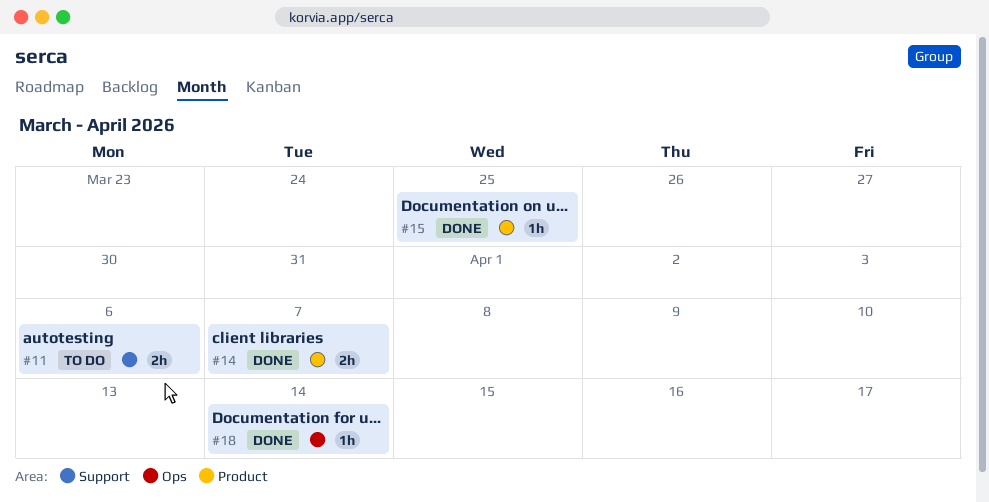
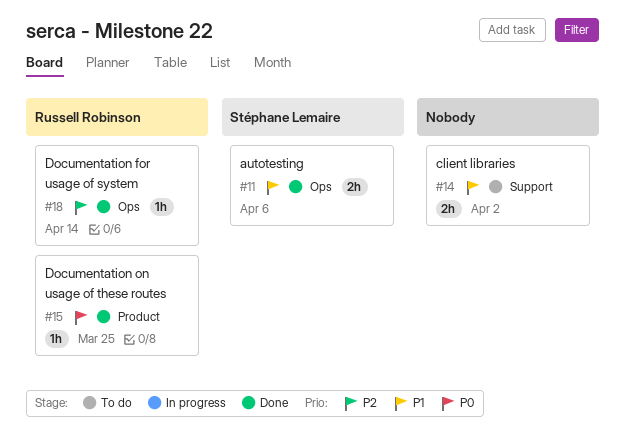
#11, status: To do -> Done
#11, label: Support -> Ops
#14, status: Done -> To do
#14, label: Product -> Support
#14, due: Apr 7 -> Apr 2

